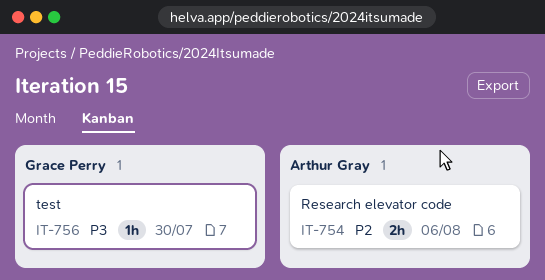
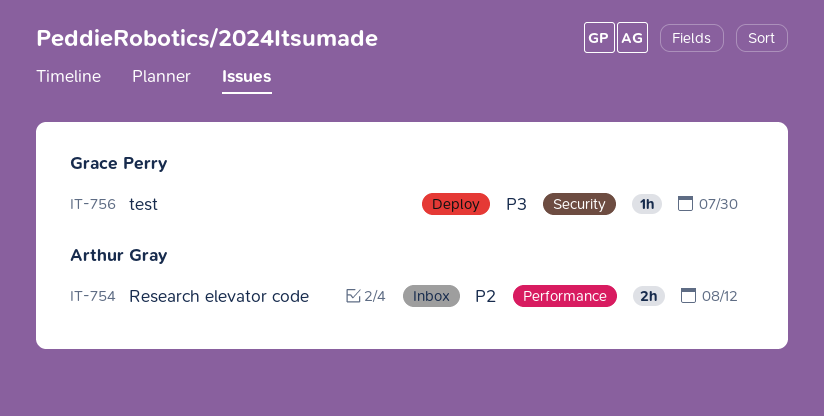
IT-754, due: Aug 6 -> Aug 12

